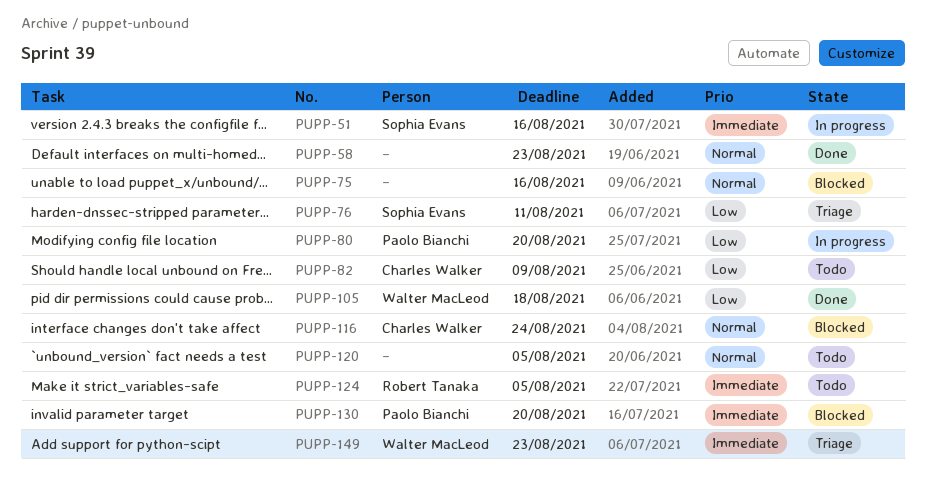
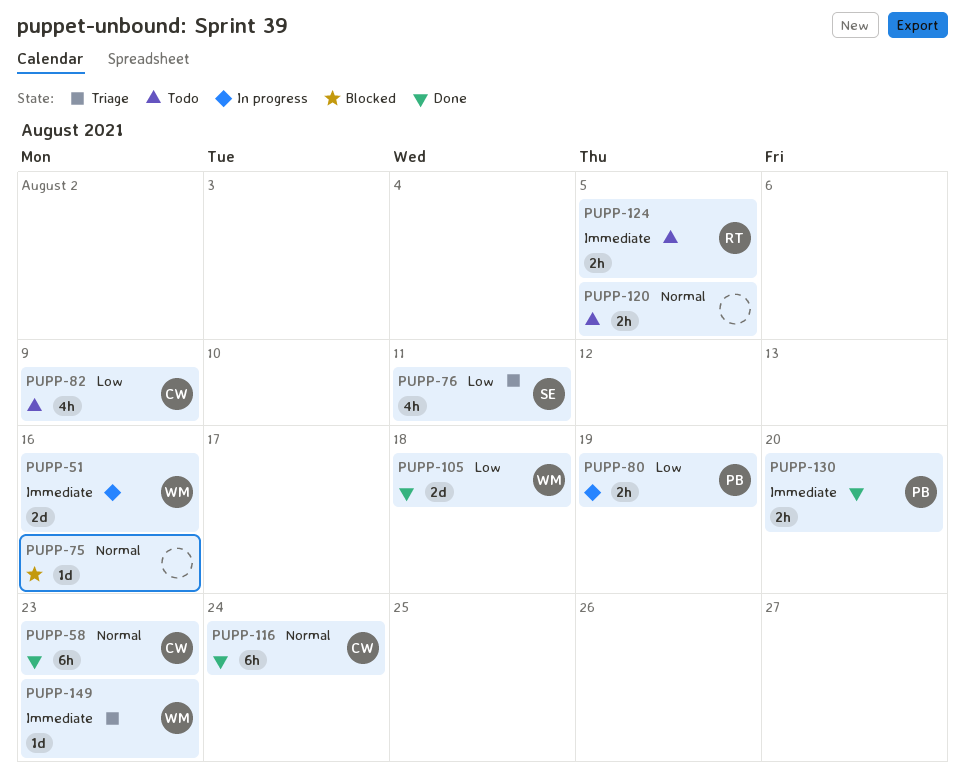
PUPP-51, owner: Sophia Evans -> Walter MacLeod
PUPP-58, owner: none -> Charles Walker
PUPP-80, due: Aug 20 -> Aug 19
PUPP-116, status: Blocked -> Done
PUPP-130, status: Blocked -> Done

